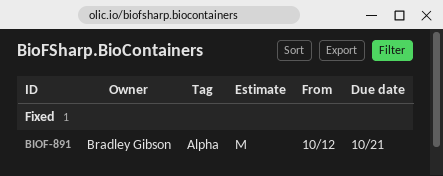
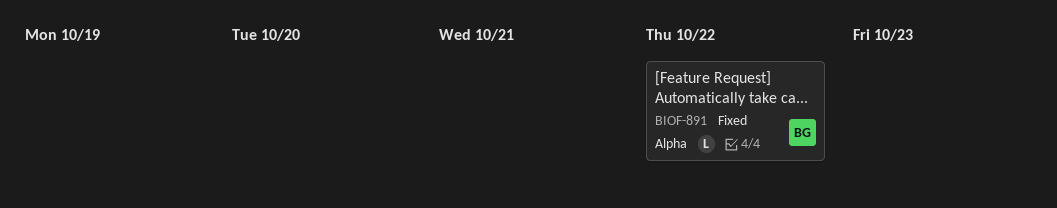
BIOF-891, estimate: M -> L
BIOF-891, due: Oct 21 -> Oct 22

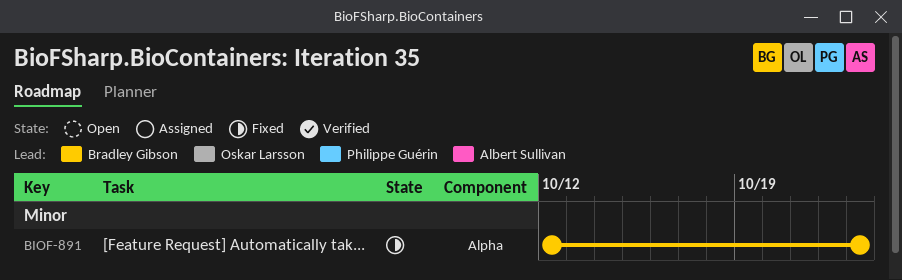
BIOF-891, due: Oct 22 -> Oct 23

